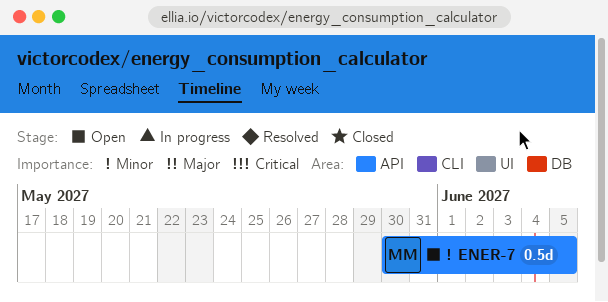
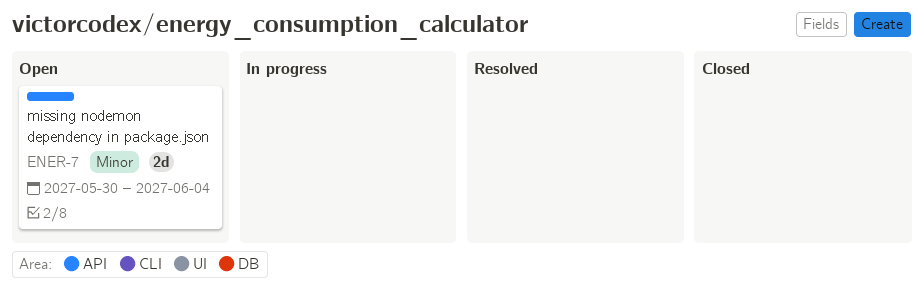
ENER-7, estimate: 0.5d -> 2d
ENER-7, due: Jun 5 -> Jun 4

